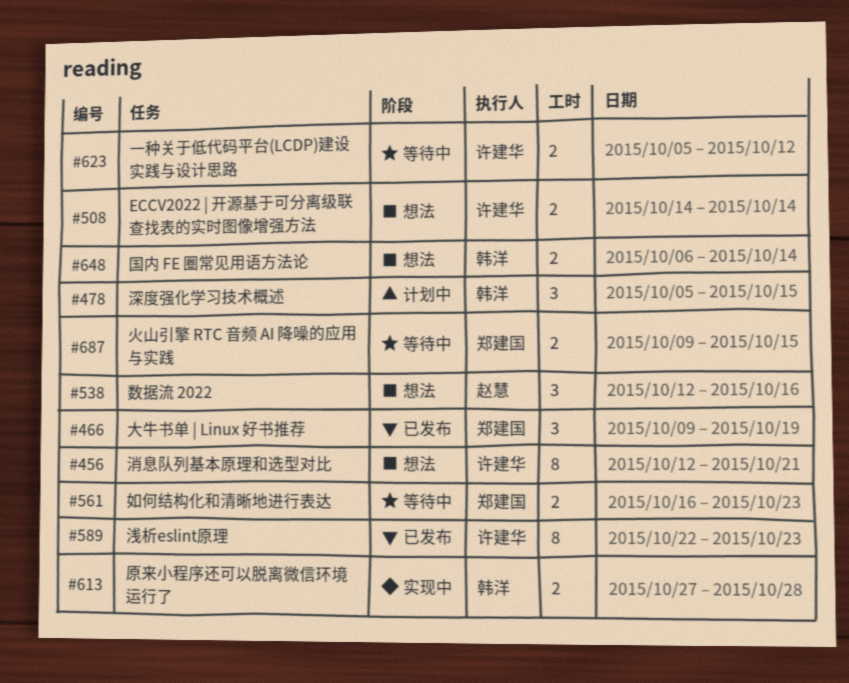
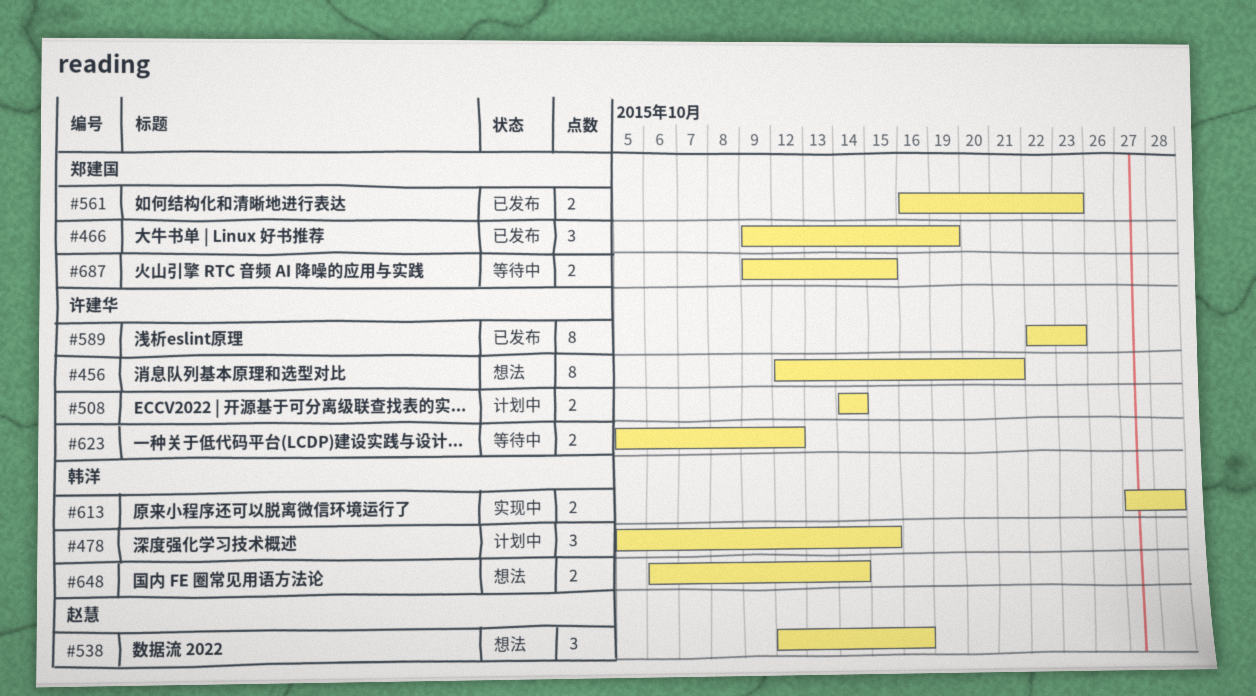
#508, status: 想法 -> 计划中
#561, status: 等待中 -> 已发布

